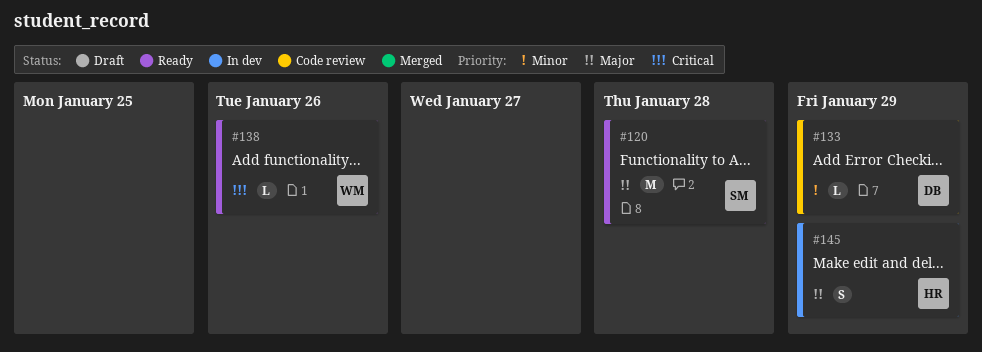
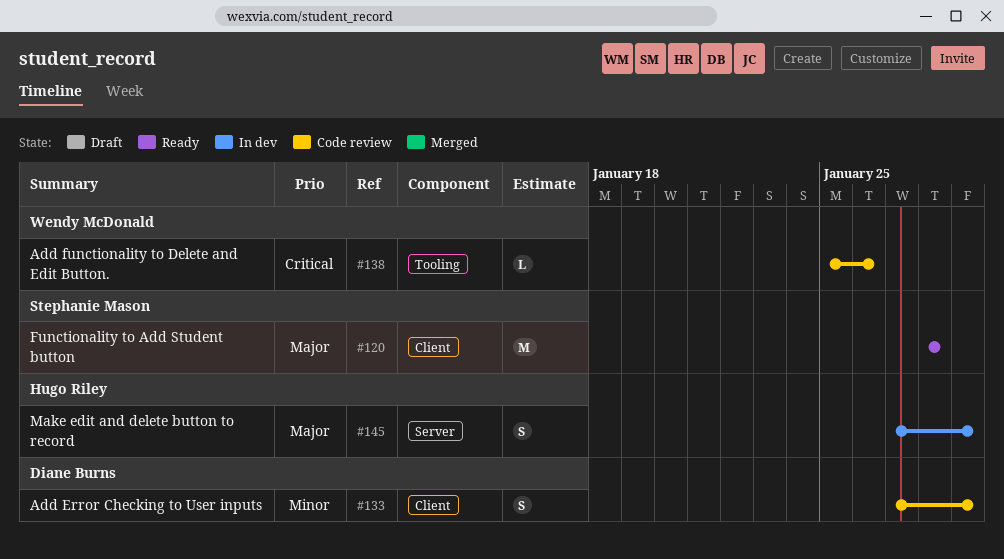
#133, estimate: L -> S
#138, status: Ready -> Code review

